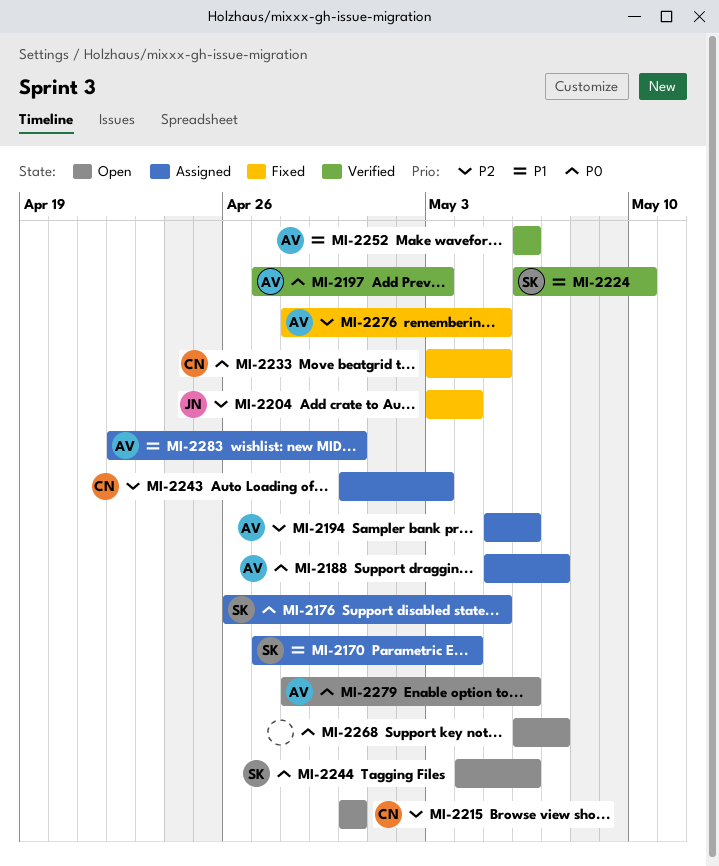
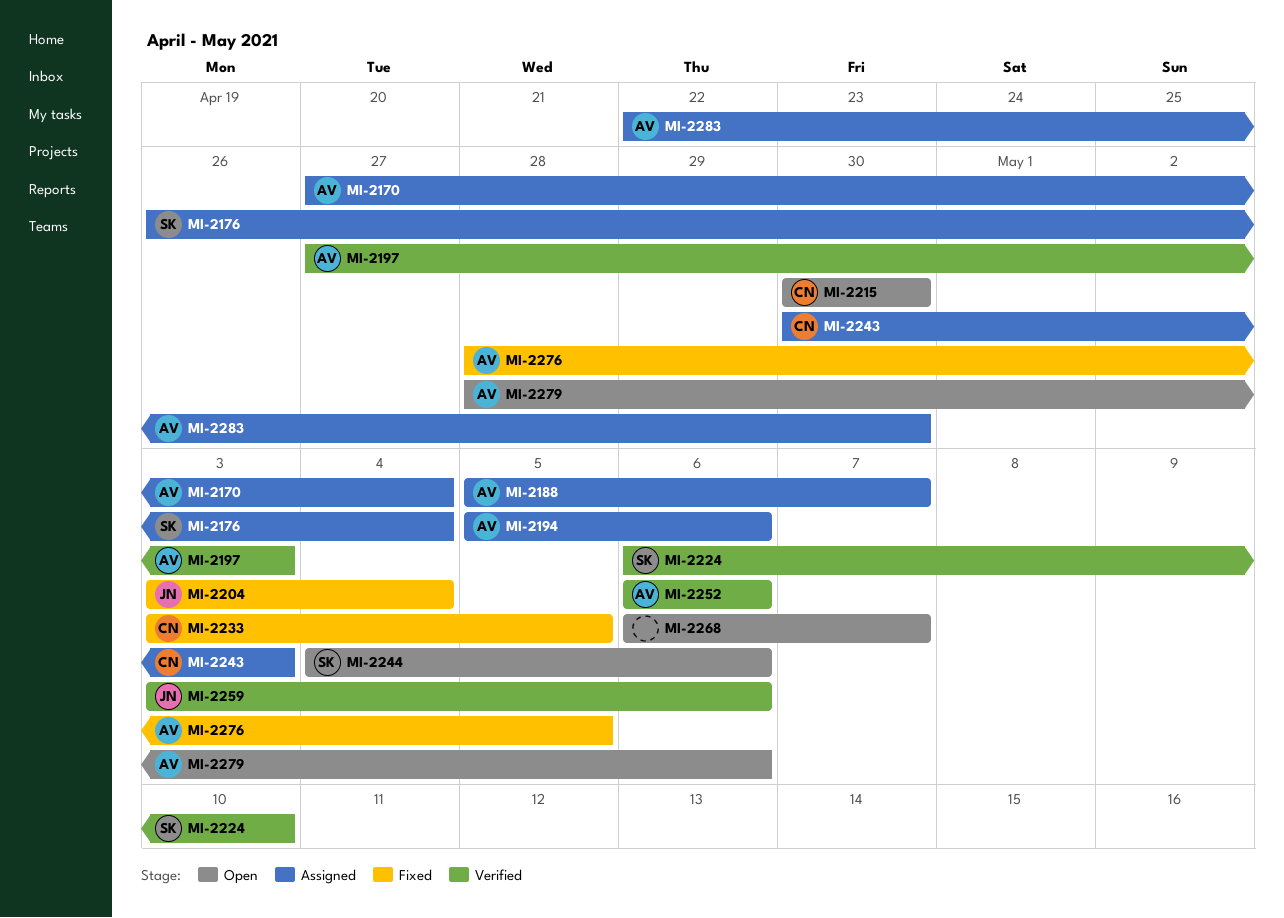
MI-2170, owner: SK -> AV
MI-2176, due: May 5 -> May 4
MI-2259: none -> present

